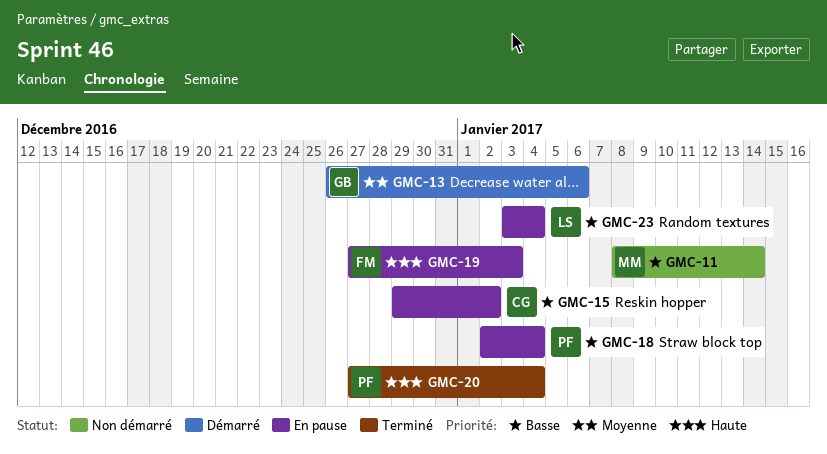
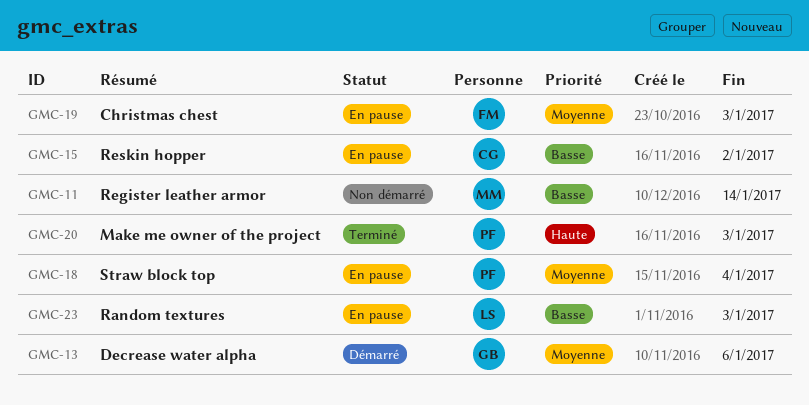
GMC-18, priority: Basse -> Moyenne
GMC-19, priority: Haute -> Moyenne
GMC-20, due: Jan 4 -> Jan 3
GMC-23, due: Jan 4 -> Jan 3

